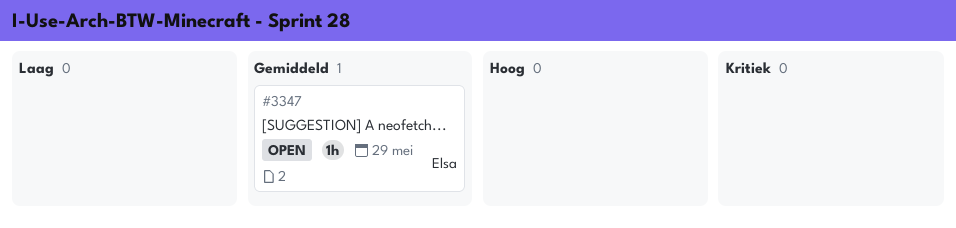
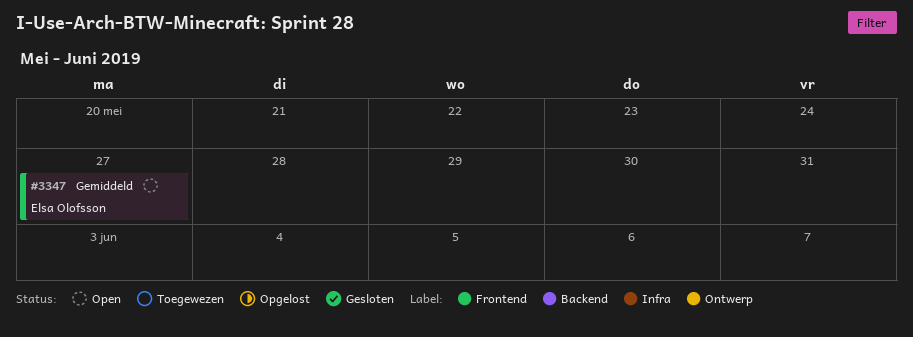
#3347, due: May 29 -> May 27

